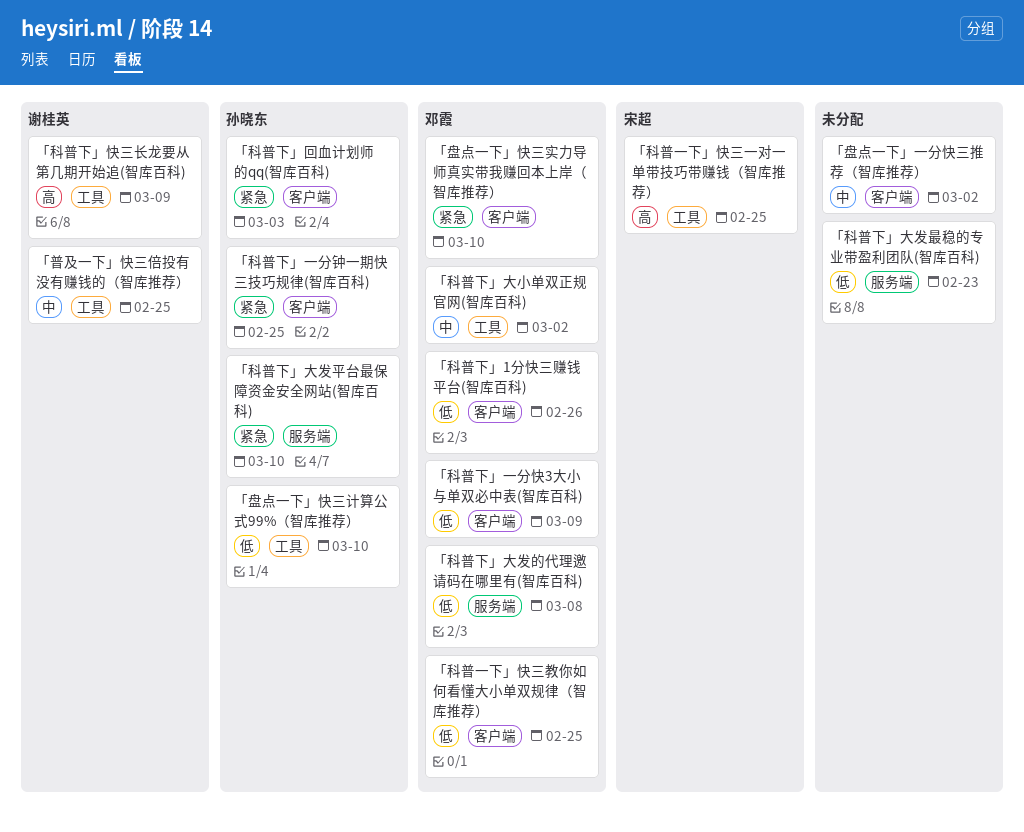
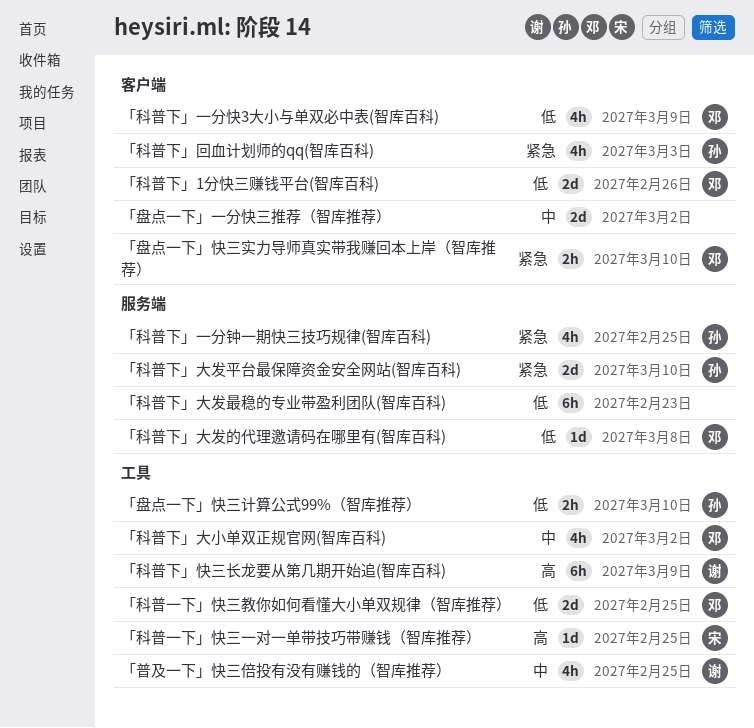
「科普一下」快三教你如何看懂大小单双规律（智库推荐）, label: 客户端 -> 工具
「科普下」一分钟一期快三技巧规律(智库百科), label: 客户端 -> 服务端

